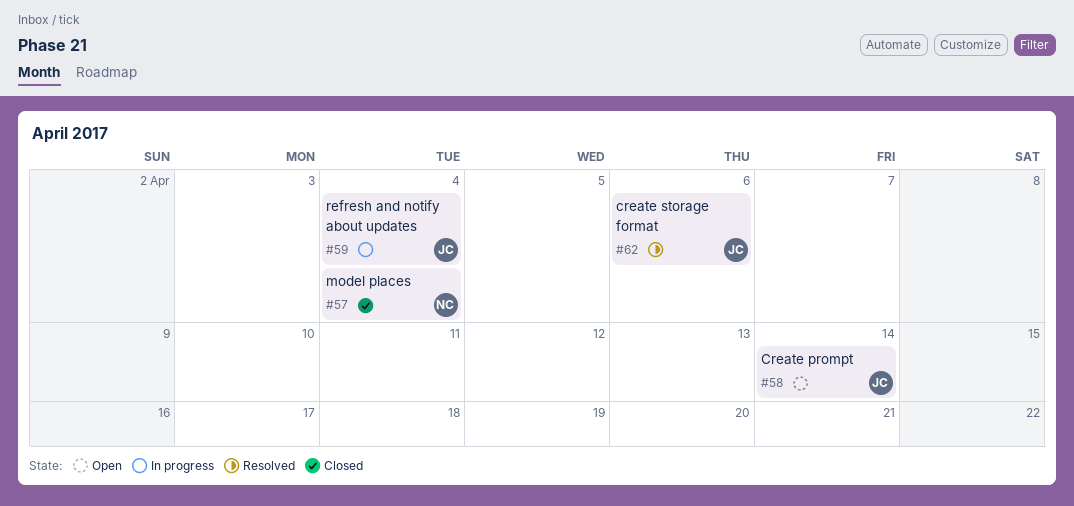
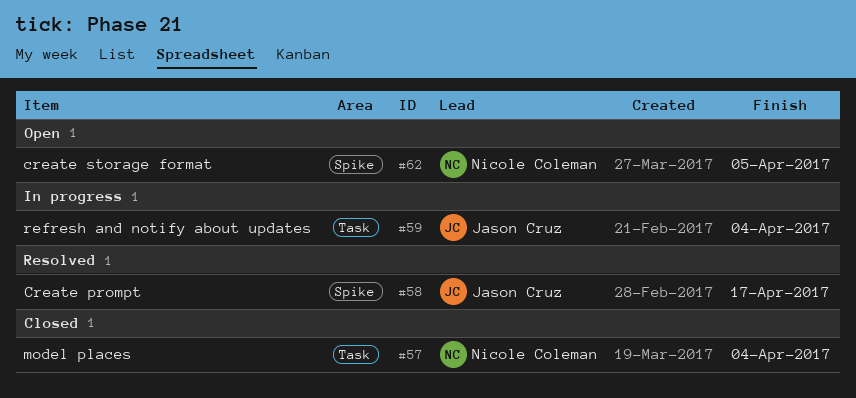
#58, status: Open -> Resolved
#58, due: Apr 14 -> Apr 17
#62, status: Resolved -> Open
#62, owner: Jason Cruz -> Nicole Coleman
#62, due: Apr 6 -> Apr 5

